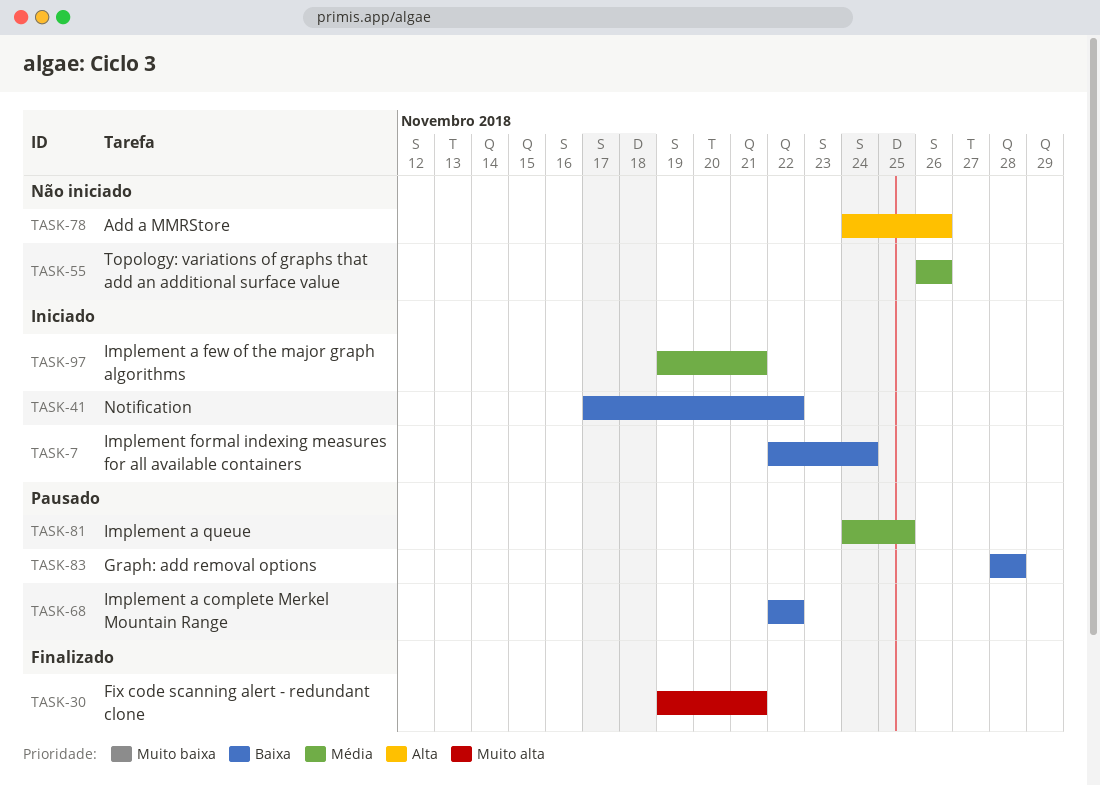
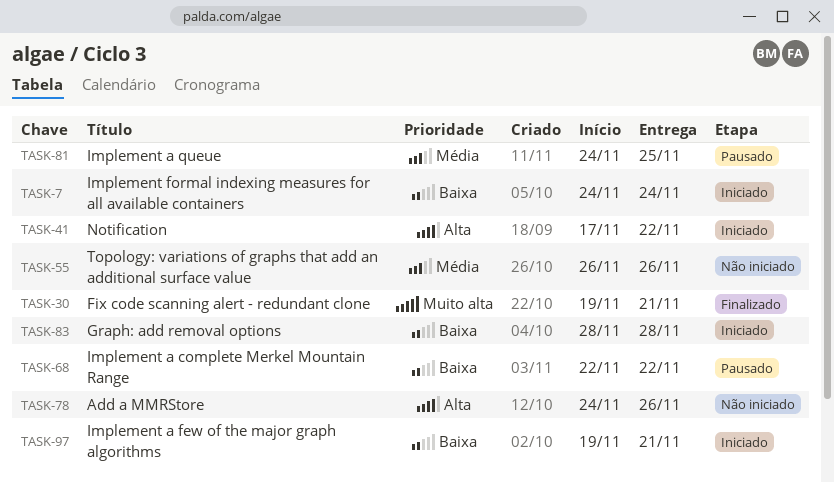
TASK-7, start: Nov 22 -> Nov 24
TASK-41, priority: Baixa -> Alta
TASK-83, status: Pausado -> Iniciado
TASK-97, priority: Média -> Baixa

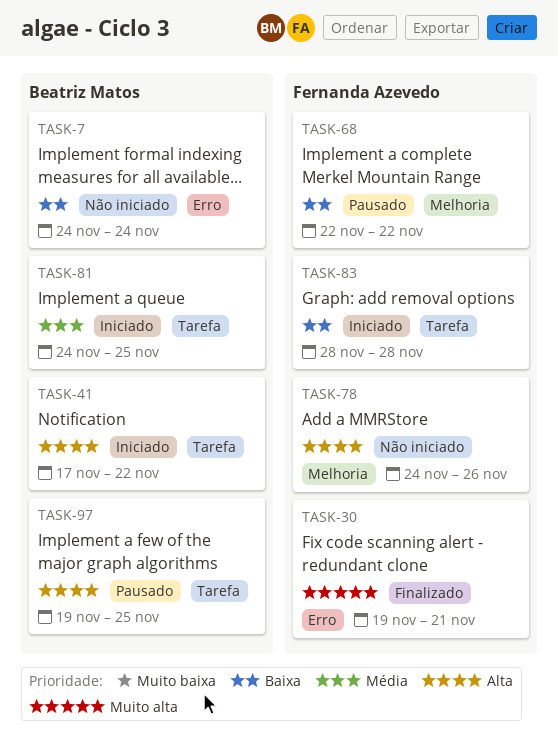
TASK-7, status: Iniciado -> Não iniciado
TASK-55: present -> none
TASK-81, status: Pausado -> Iniciado
TASK-97, status: Iniciado -> Pausado
TASK-97, priority: Baixa -> Alta
TASK-97, due: Nov 21 -> Nov 25

